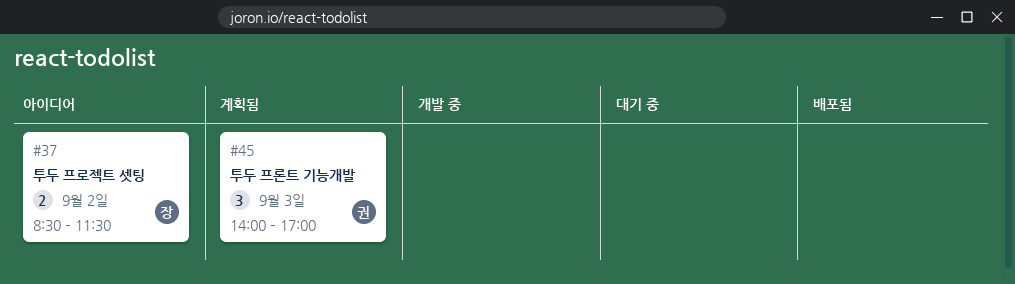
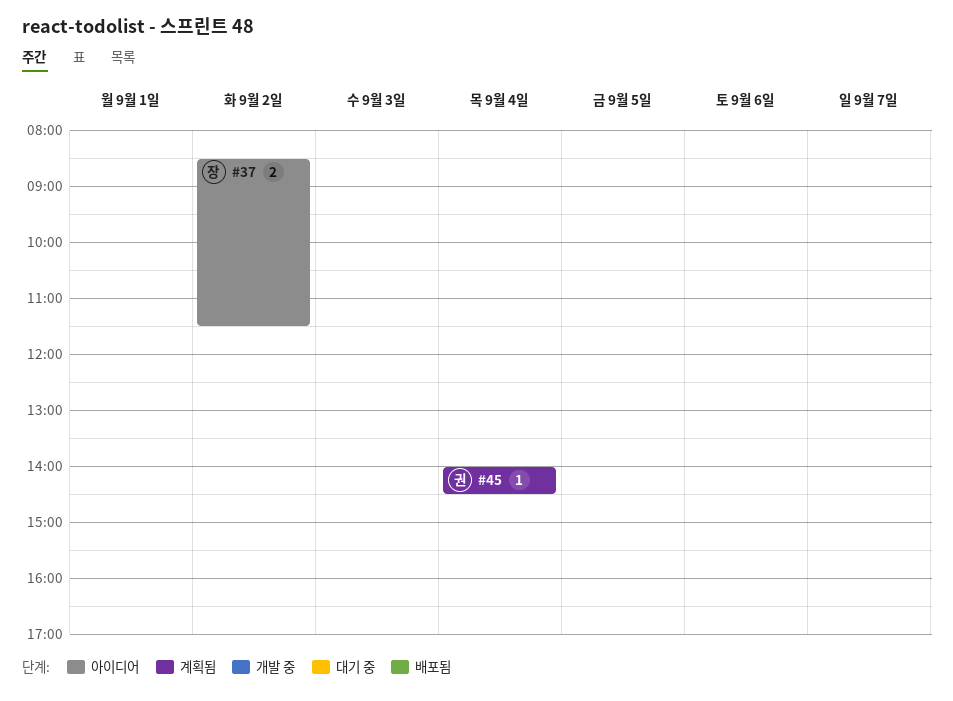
#45, estimate: 3 -> 1
#45, day: Sep 3 -> Sep 4
#45, ends: 17:00 -> 14:30

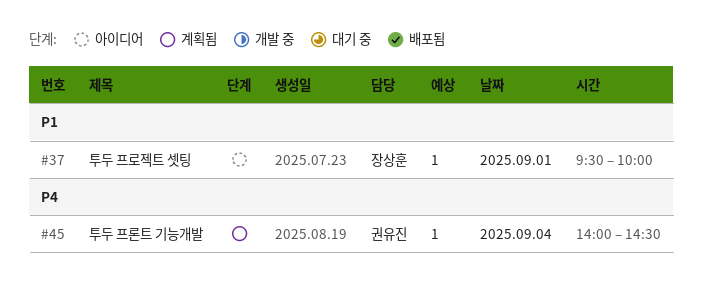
#37, estimate: 2 -> 1
#37, day: Sep 2 -> Sep 1
#37, begins: 08:30 -> 09:30
#37, ends: 11:30 -> 10:00

